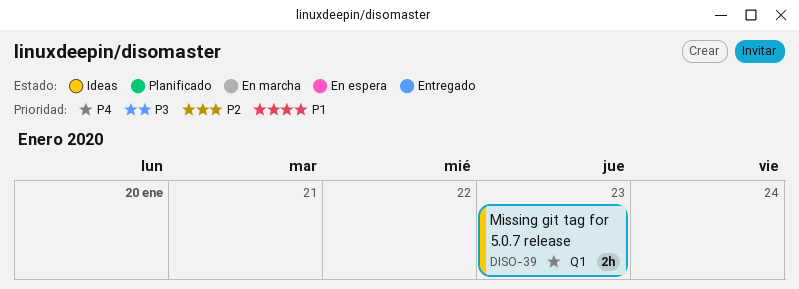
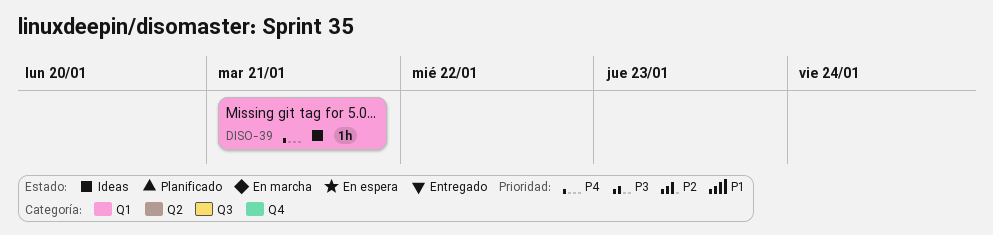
DISO-39, estimate: 2h -> 1h
DISO-39, due: Jan 23 -> Jan 21

